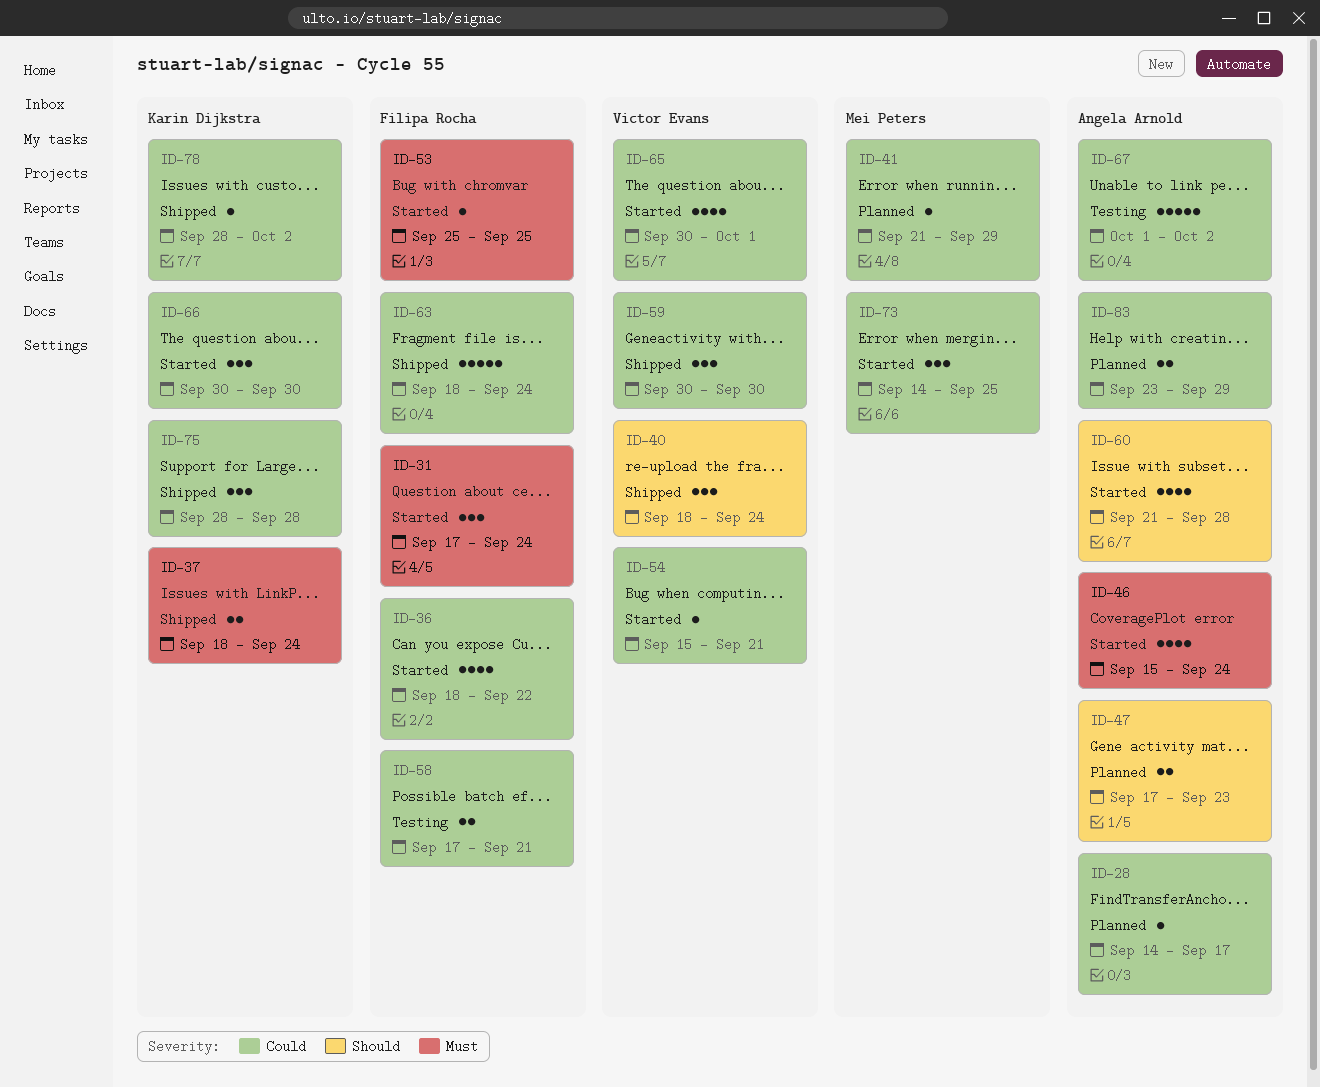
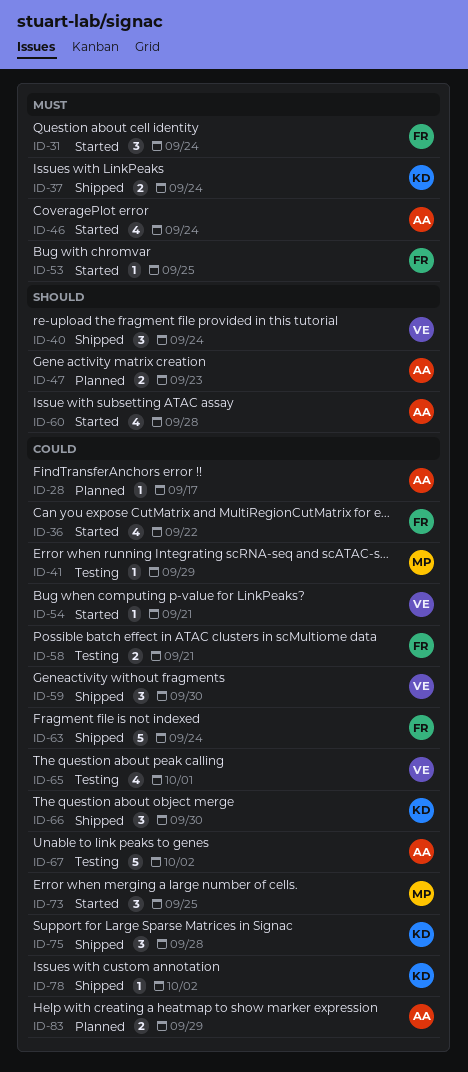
ID-41, status: Planned -> Testing
ID-65, status: Started -> Testing
ID-66, status: Started -> Shipped

